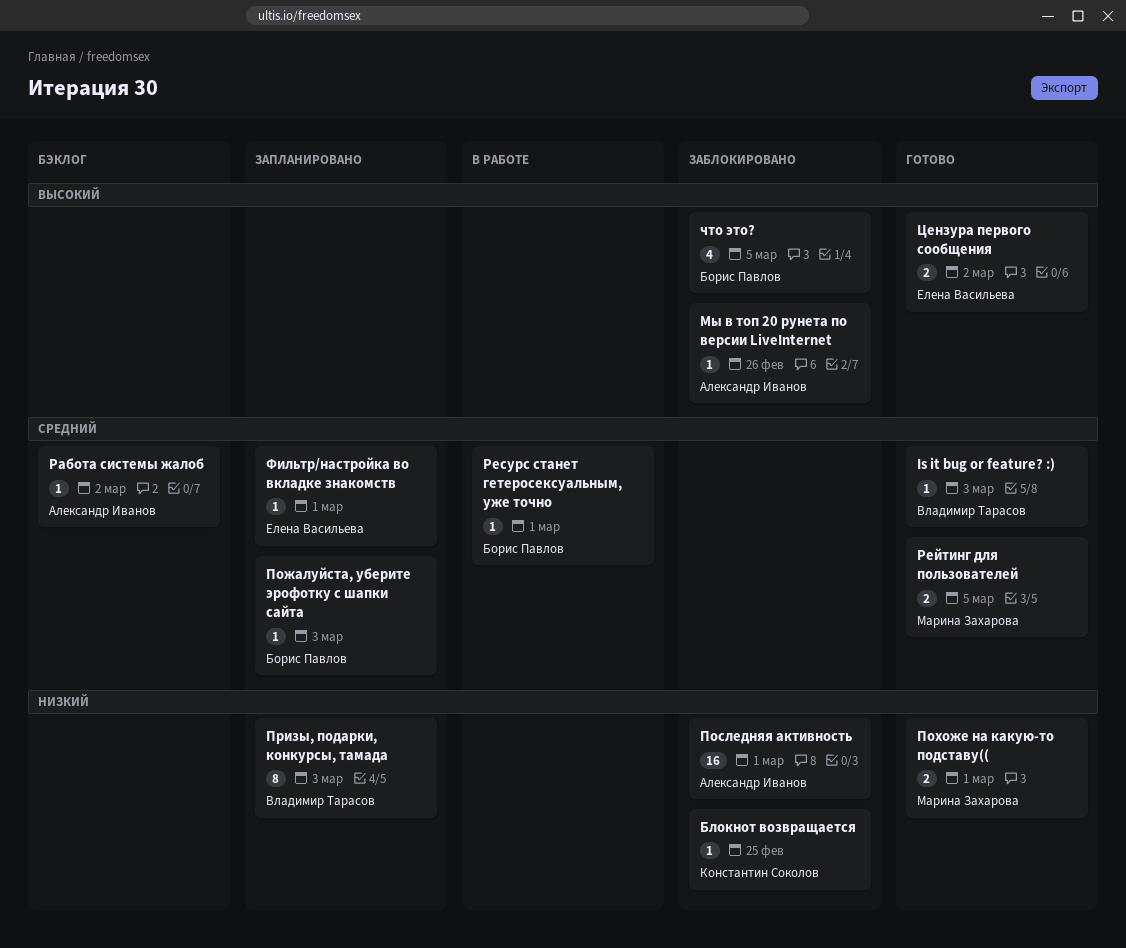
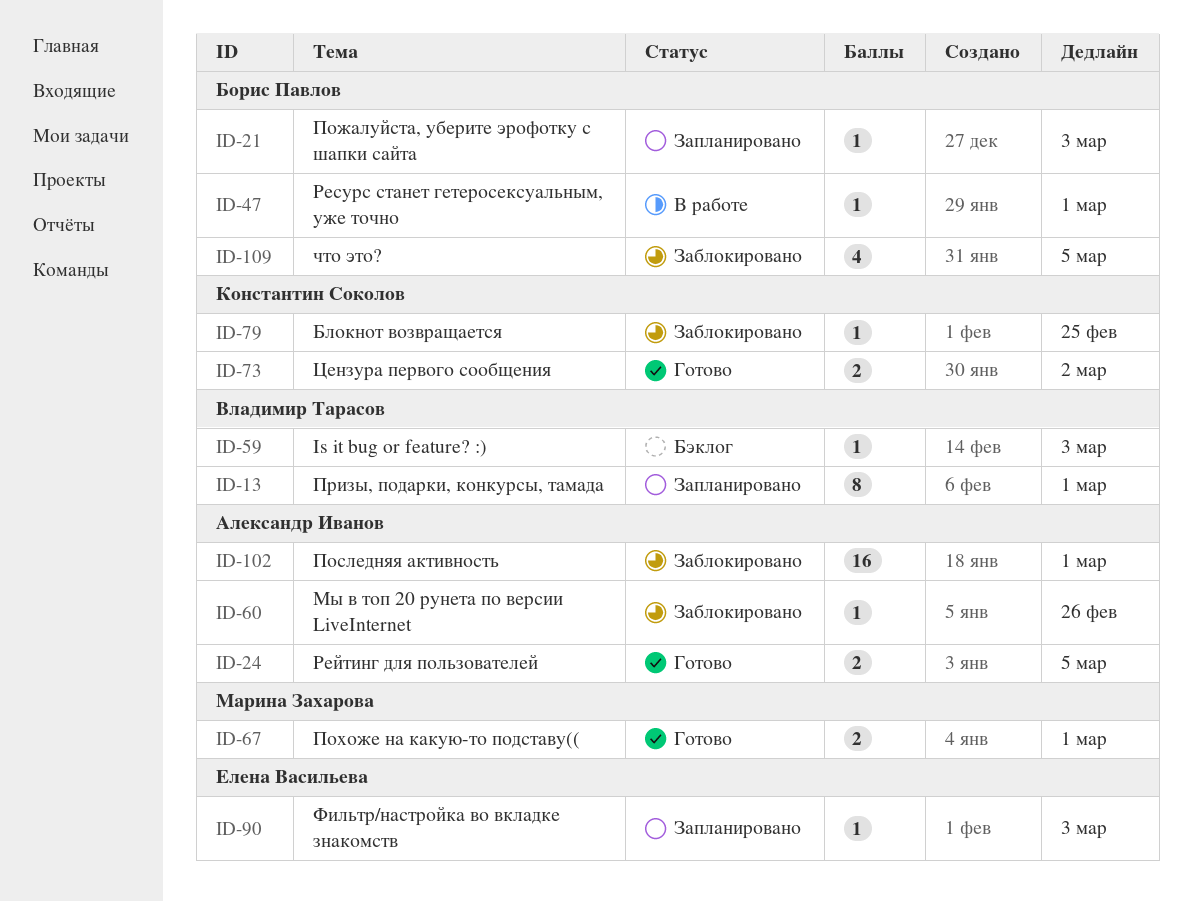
Is it bug or feature? :), status: Готово -> Бэклог
Призы, подарки, конкурсы, тамада, due: Mar 3 -> Mar 1
Работа системы жалоб: present -> none
Рейтинг для пользователей, owner: Марина Захарова -> Александр Иванов
Фильтр/настройка во вкладке знакомств, due: Mar 1 -> Mar 3
Цензура первого сообщения, owner: Елена Васильева -> Константин Соколов

